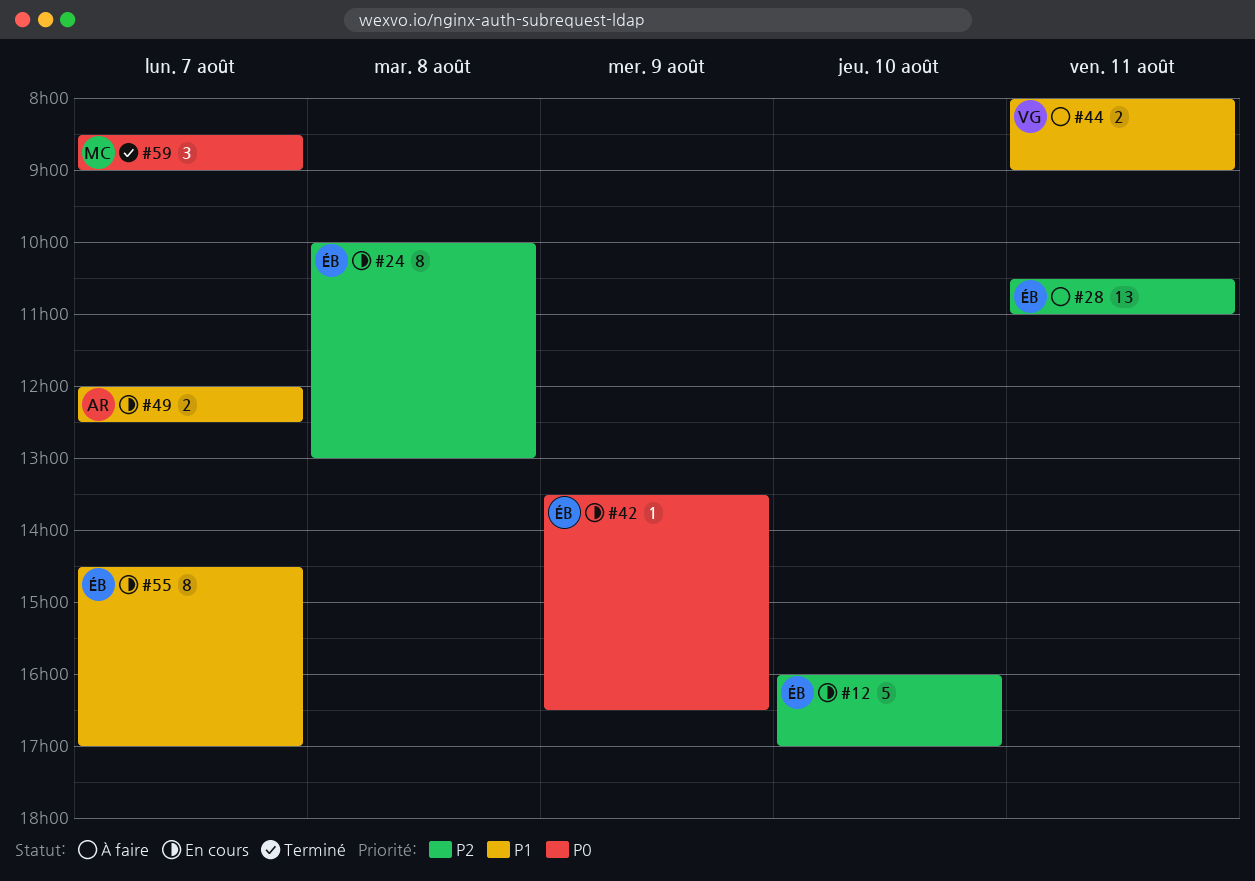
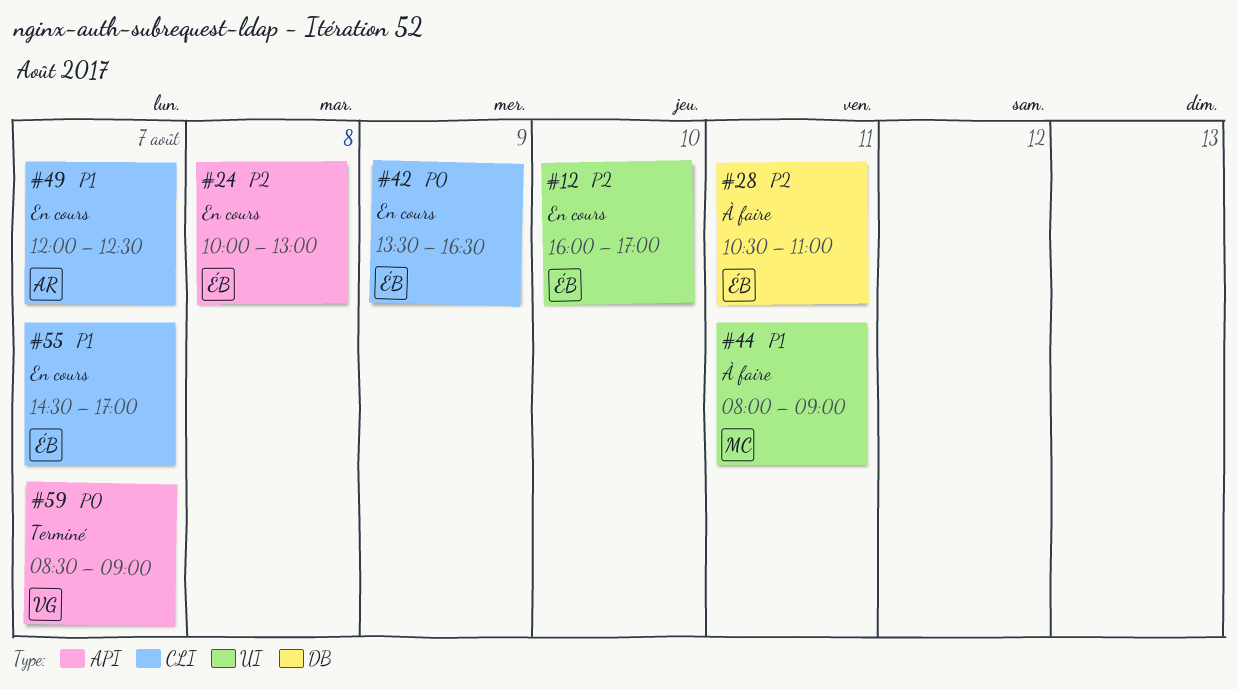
#44, owner: VG -> MC
#59, owner: MC -> VG

